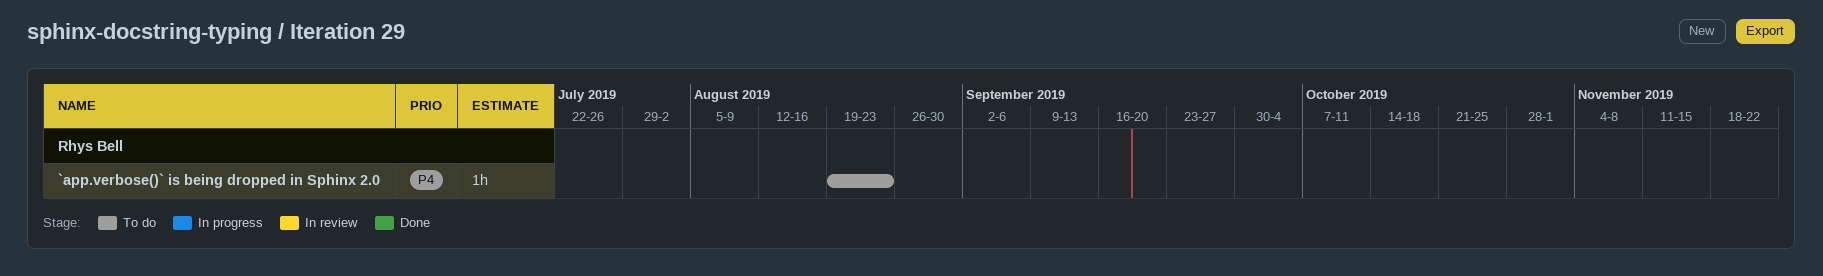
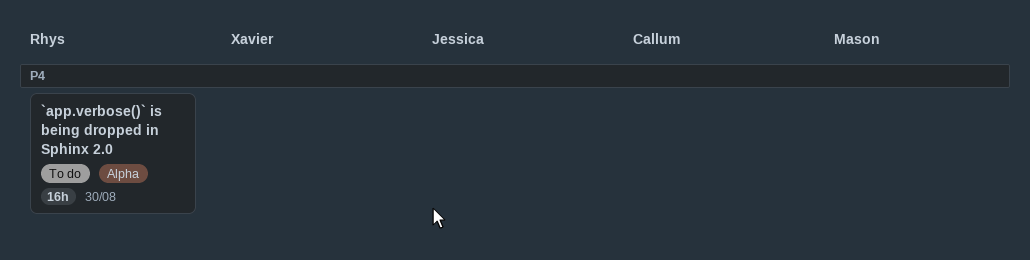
`app.verbose()` is being dropped in Sphinx 2.0, estimate: 1h -> 16h
`app.verbose()` is being dropped in Sphinx 2.0, due: Aug 23 -> Aug 30

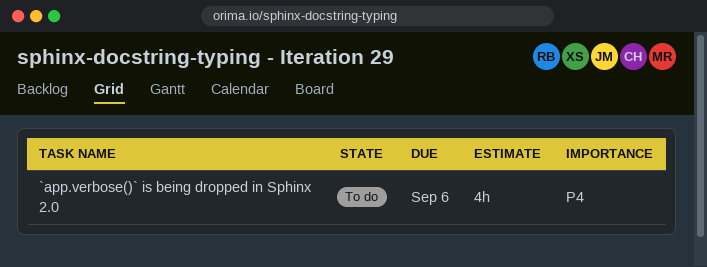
`app.verbose()` is being dropped in Sphinx 2.0, estimate: 16h -> 4h
`app.verbose()` is being dropped in Sphinx 2.0, due: Aug 30 -> Sep 6

